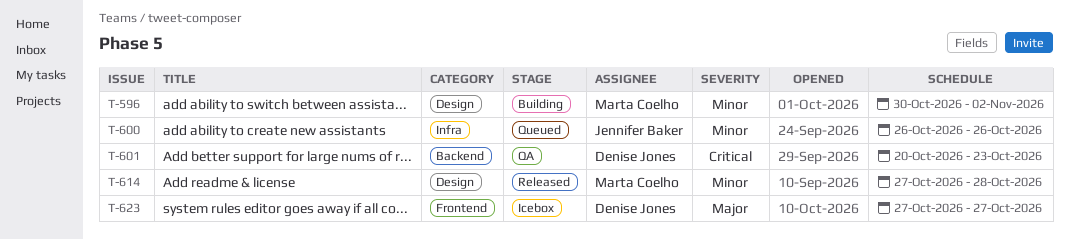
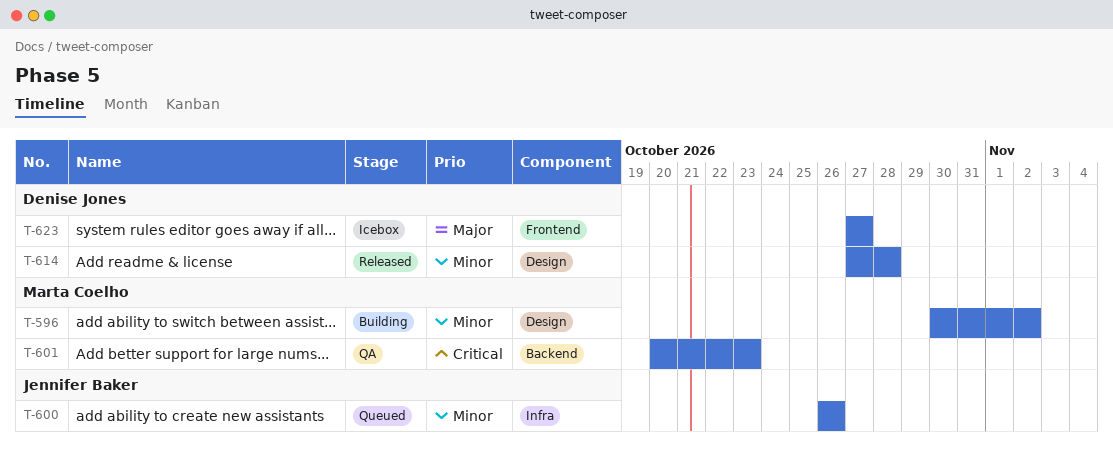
T-601, owner: Denise Jones -> Marta Coelho
T-614, owner: Marta Coelho -> Denise Jones

